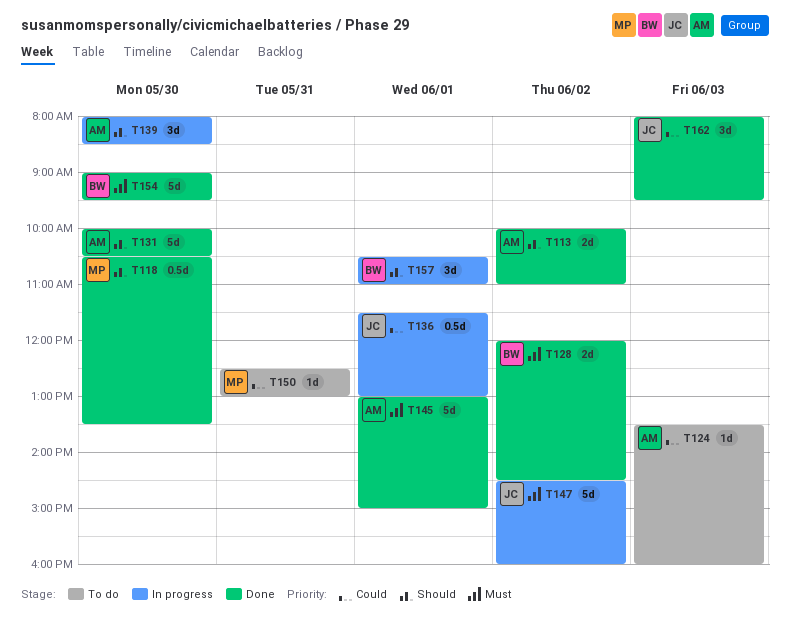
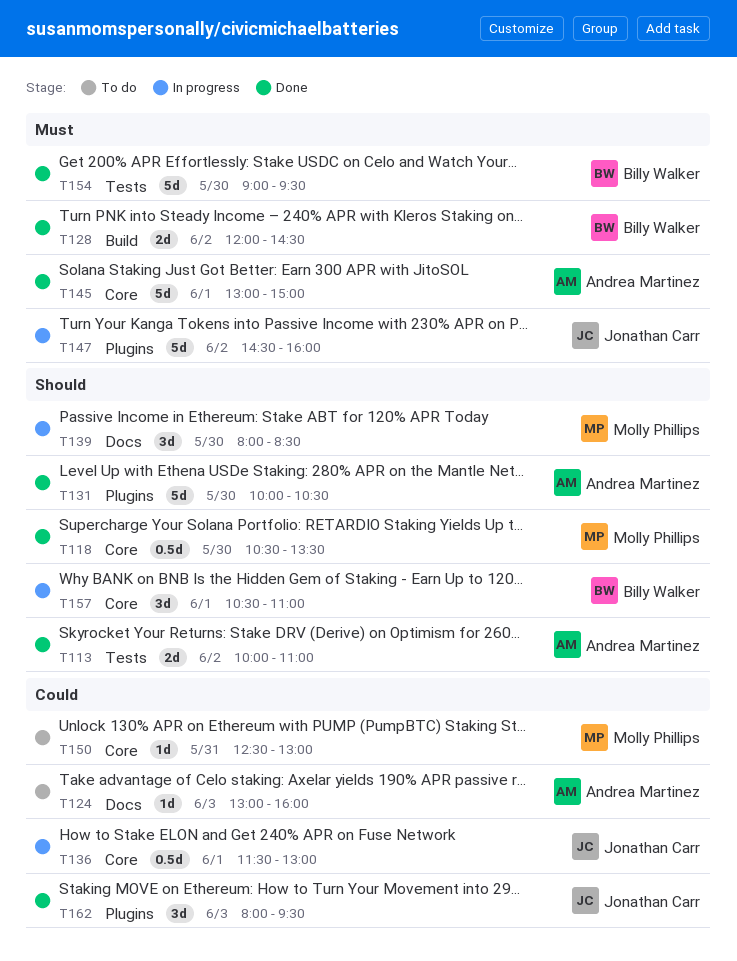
T124, begins: 13:30 -> 13:00
T139, owner: Andrea Martinez -> Molly Phillips

